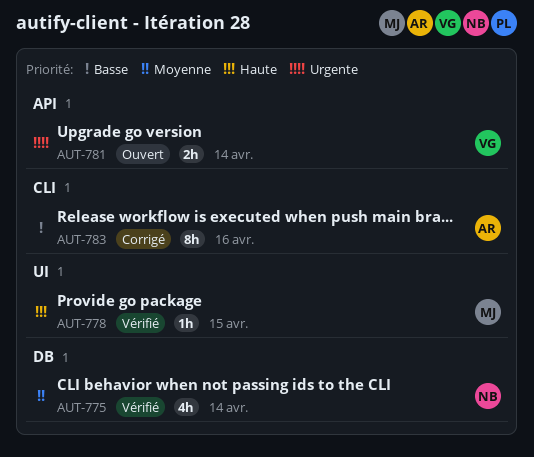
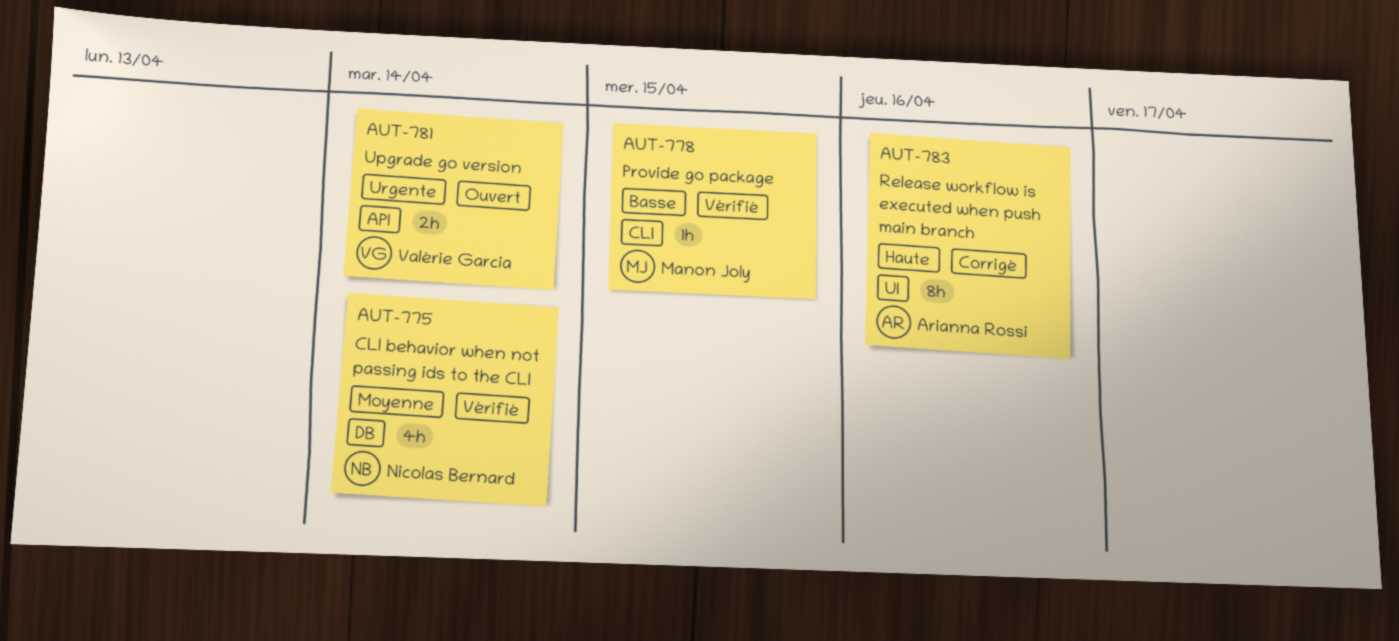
AUT-778, priority: Haute -> Basse
AUT-778, label: UI -> CLI
AUT-783, priority: Basse -> Haute
AUT-783, label: CLI -> UI

